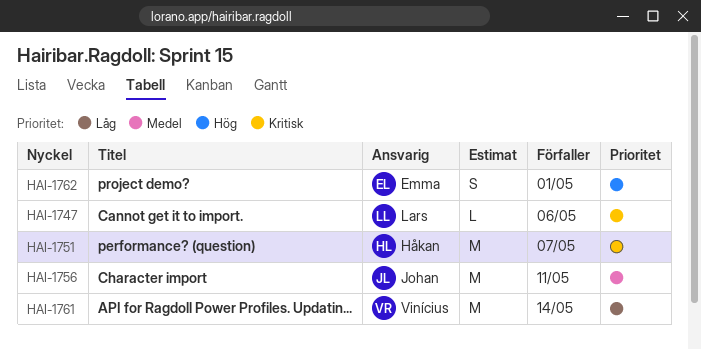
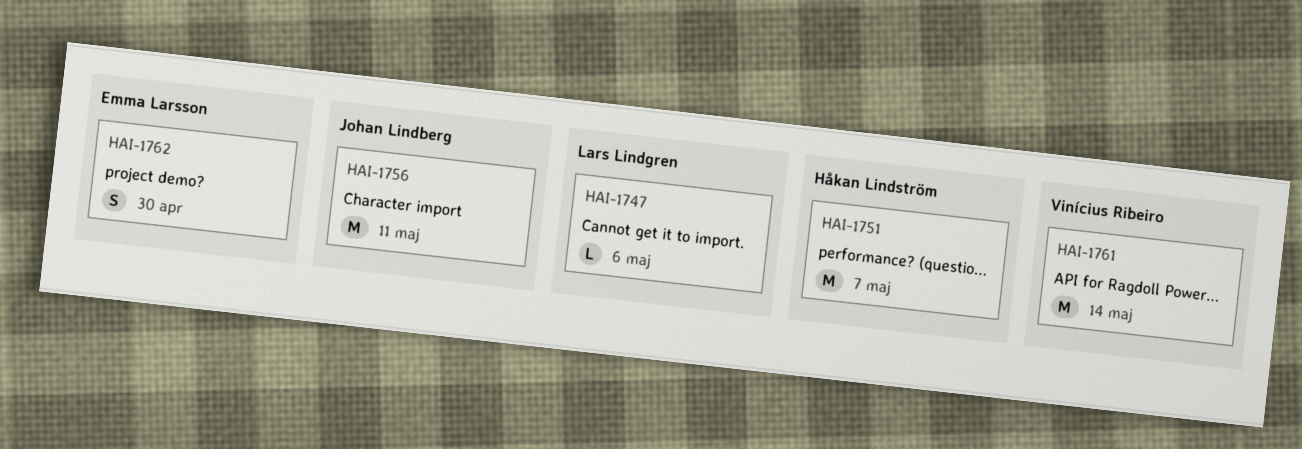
HAI-1762, due: May 1 -> Apr 30

